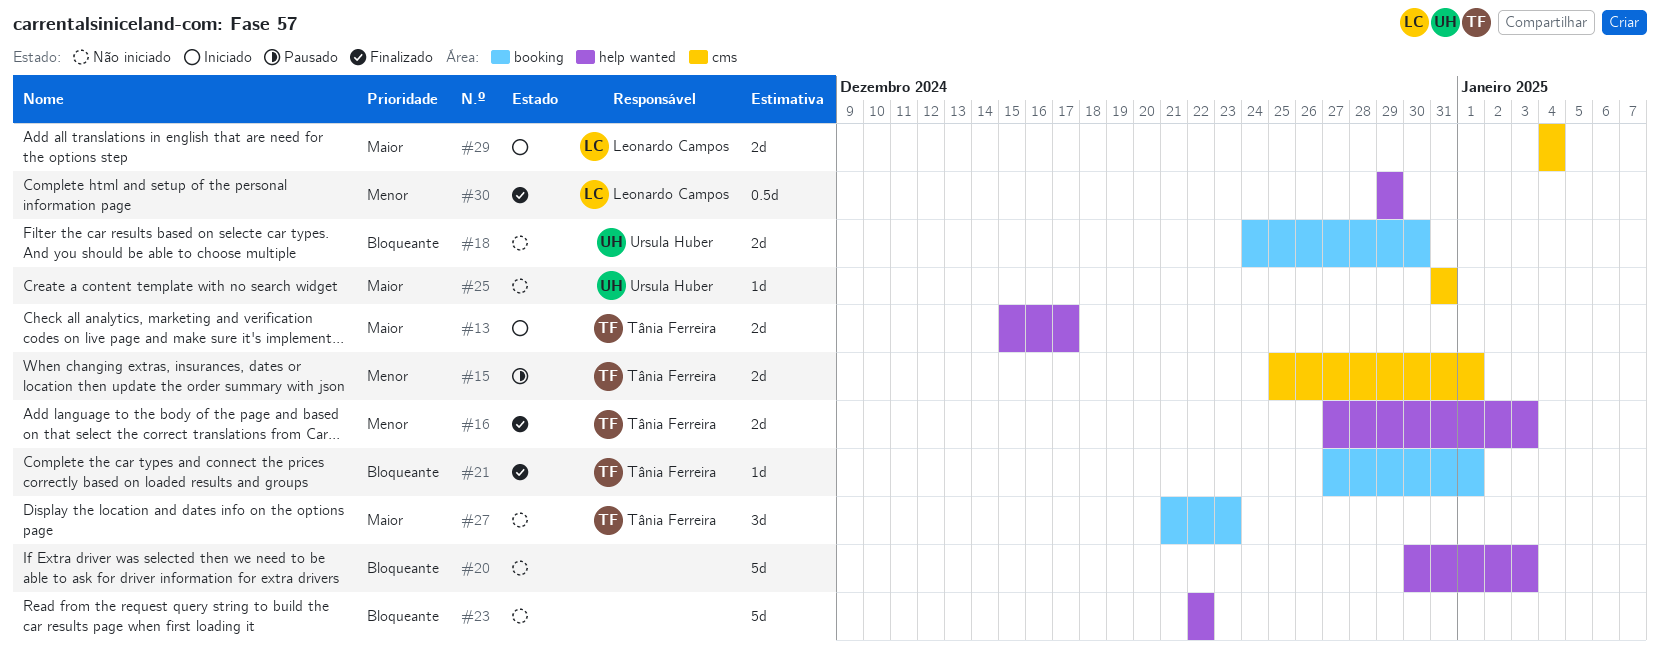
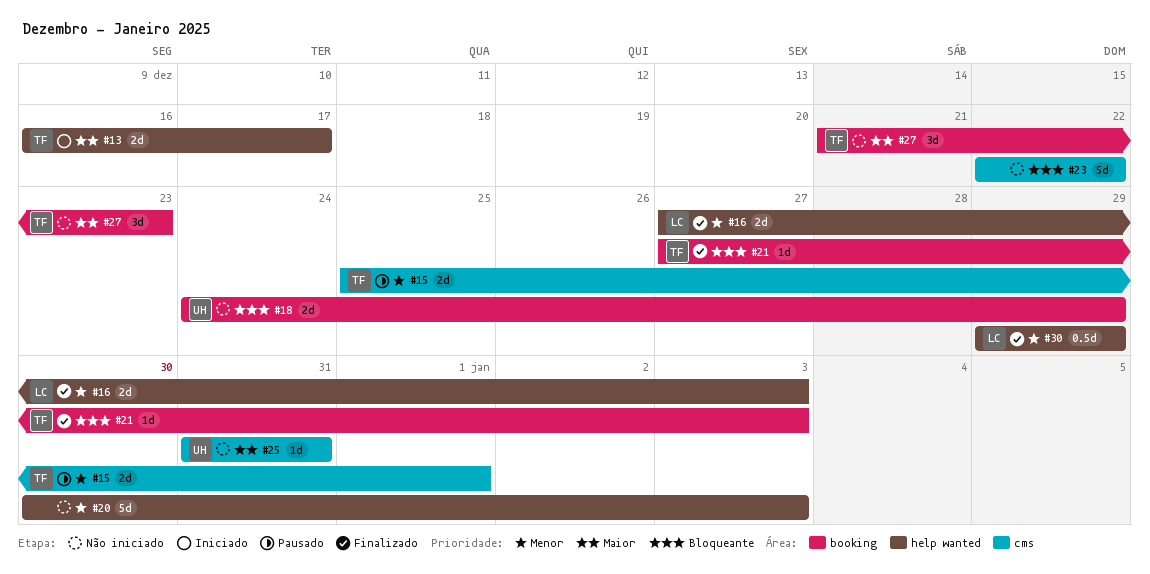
#13, start: Dec 15 -> Dec 16
#16, owner: Tânia Ferreira -> Leonardo Campos
#18, due: Dec 30 -> Dec 29
#20, priority: Bloqueante -> Menor
#21, due: Jan 1 -> Jan 3
#23, label: help wanted -> cms
#29: present -> none

